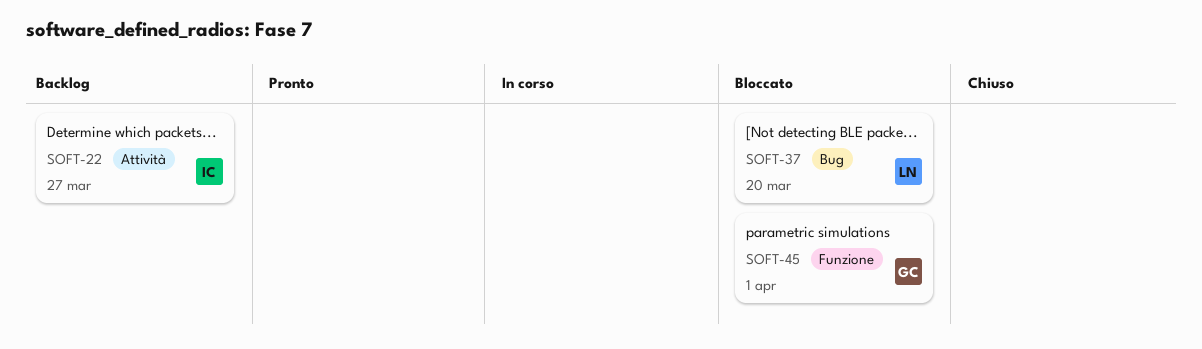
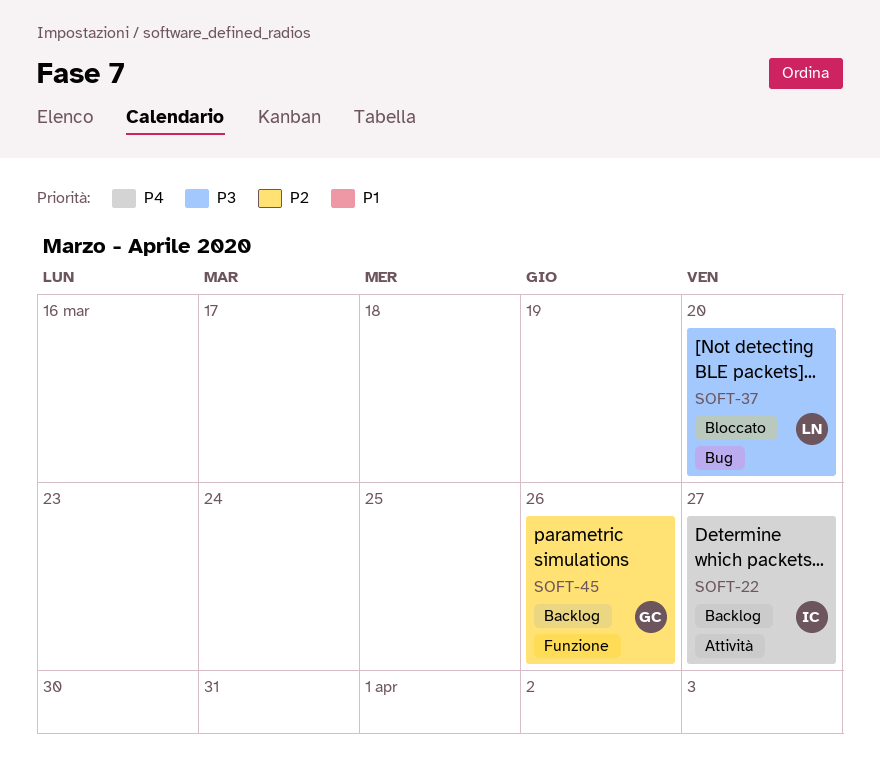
SOFT-45, status: Bloccato -> Backlog
SOFT-45, due: Apr 1 -> Mar 26

